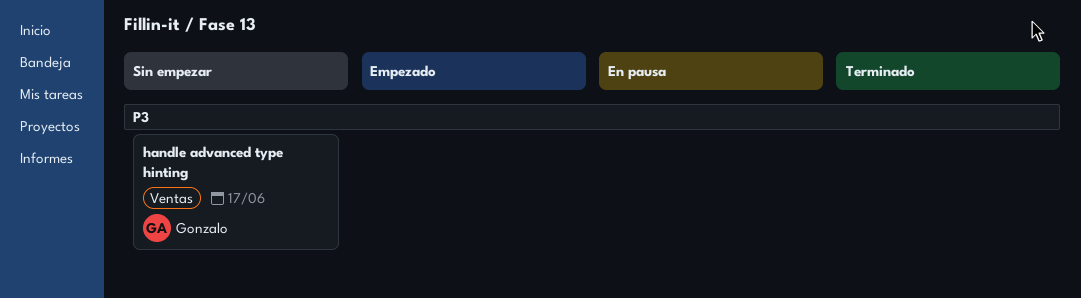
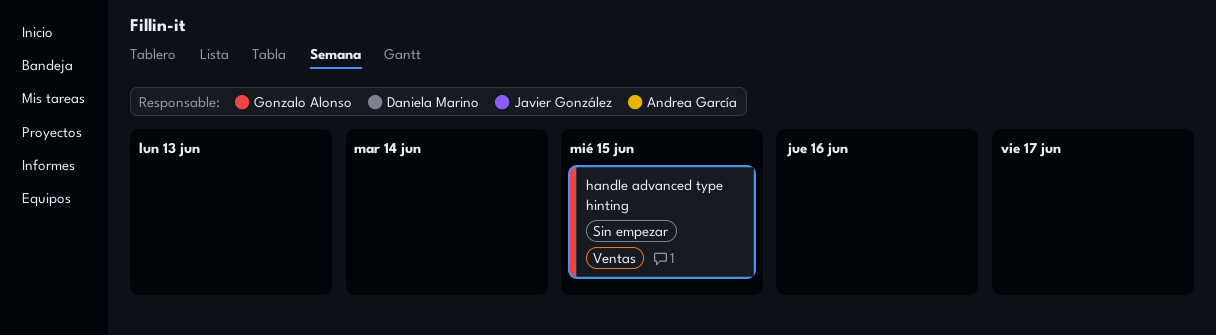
handle advanced type hinting, due: Jun 17 -> Jun 15

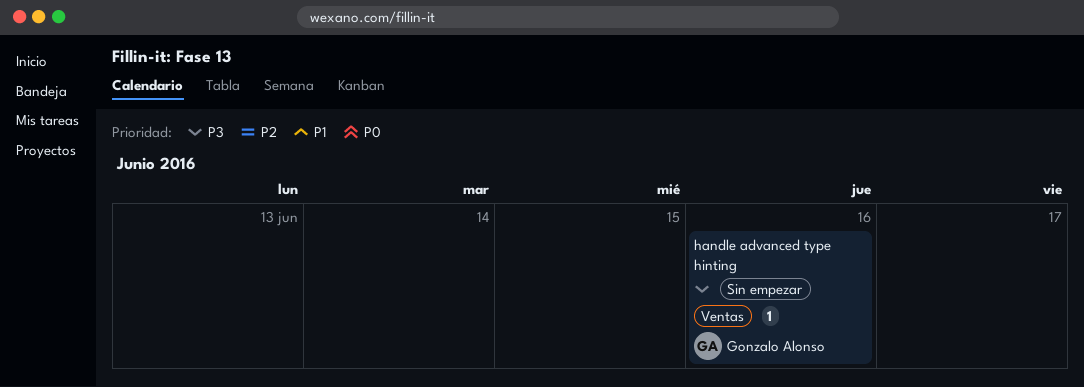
handle advanced type hinting, due: Jun 15 -> Jun 16

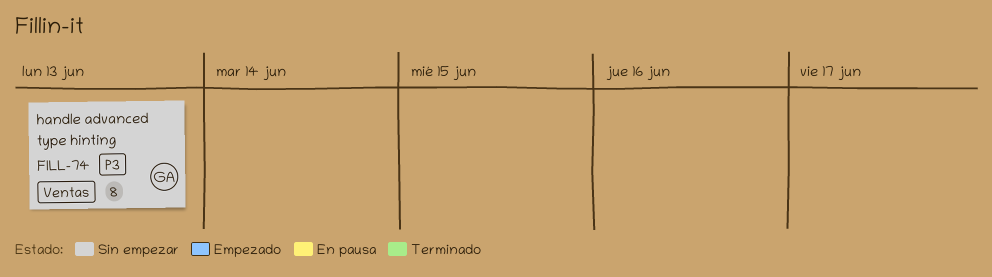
handle advanced type hinting, estimate: 1 -> 8
handle advanced type hinting, due: Jun 16 -> Jun 13

